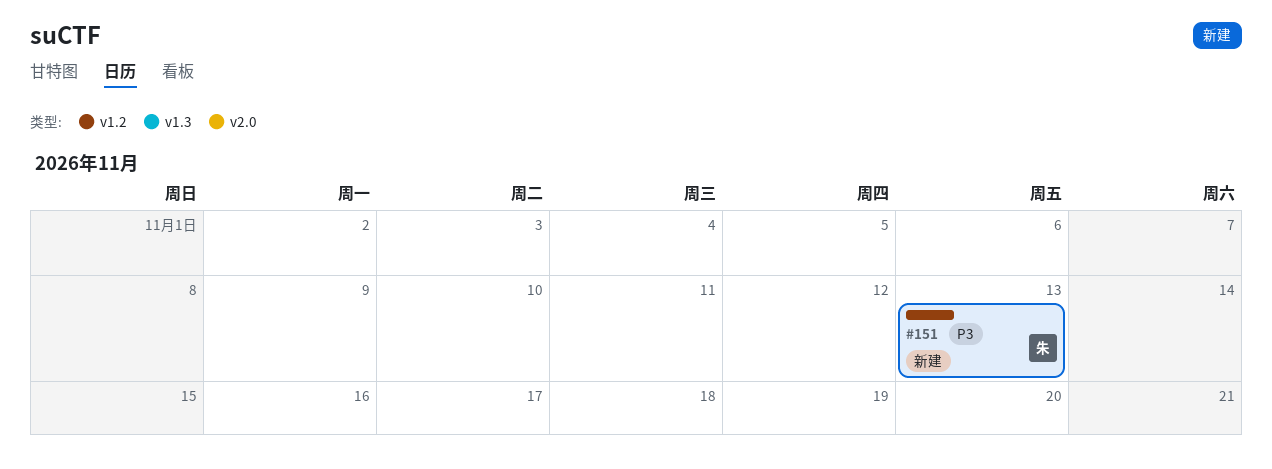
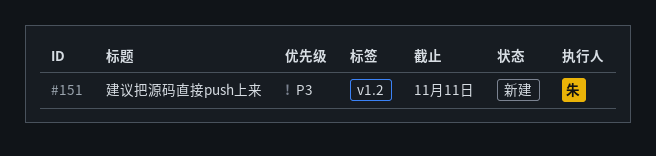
#151, due: Nov 13 -> Nov 11

